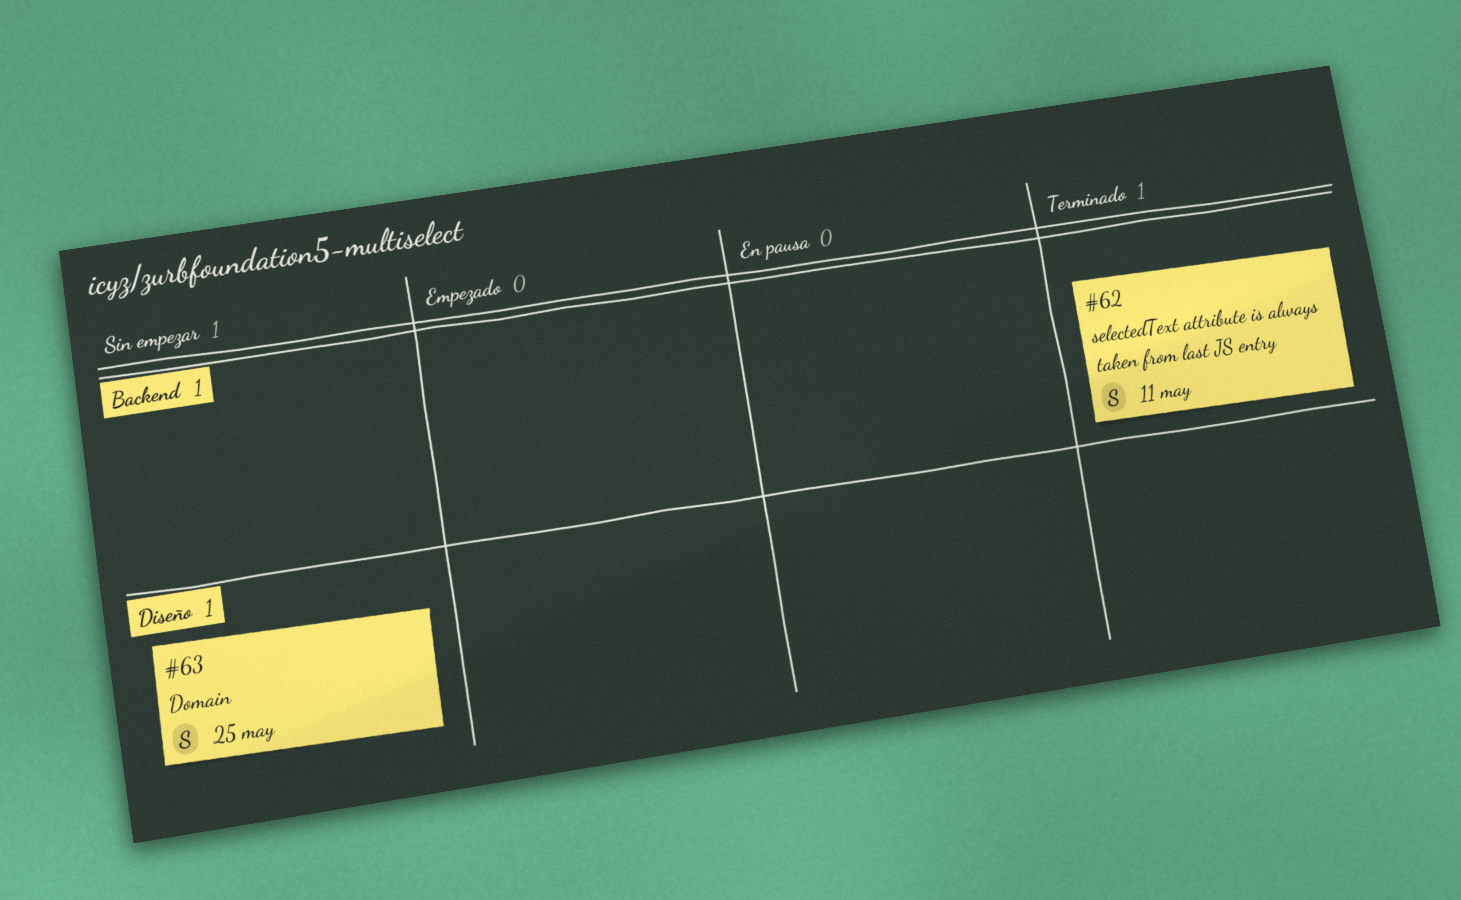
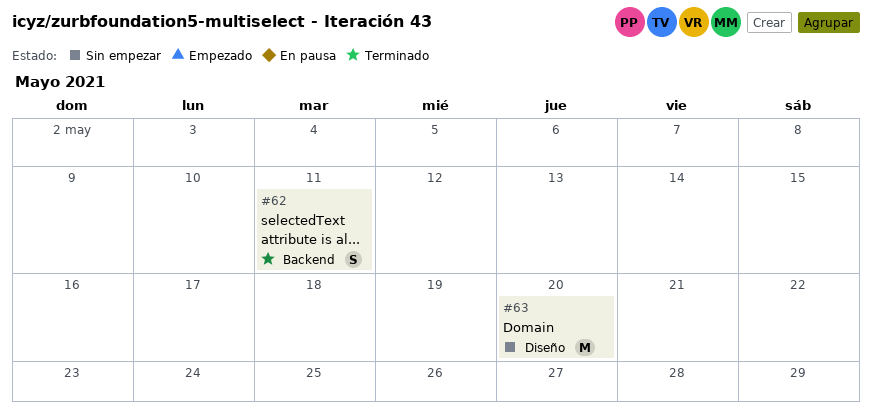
#63, estimate: S -> M
#63, due: May 25 -> May 20

